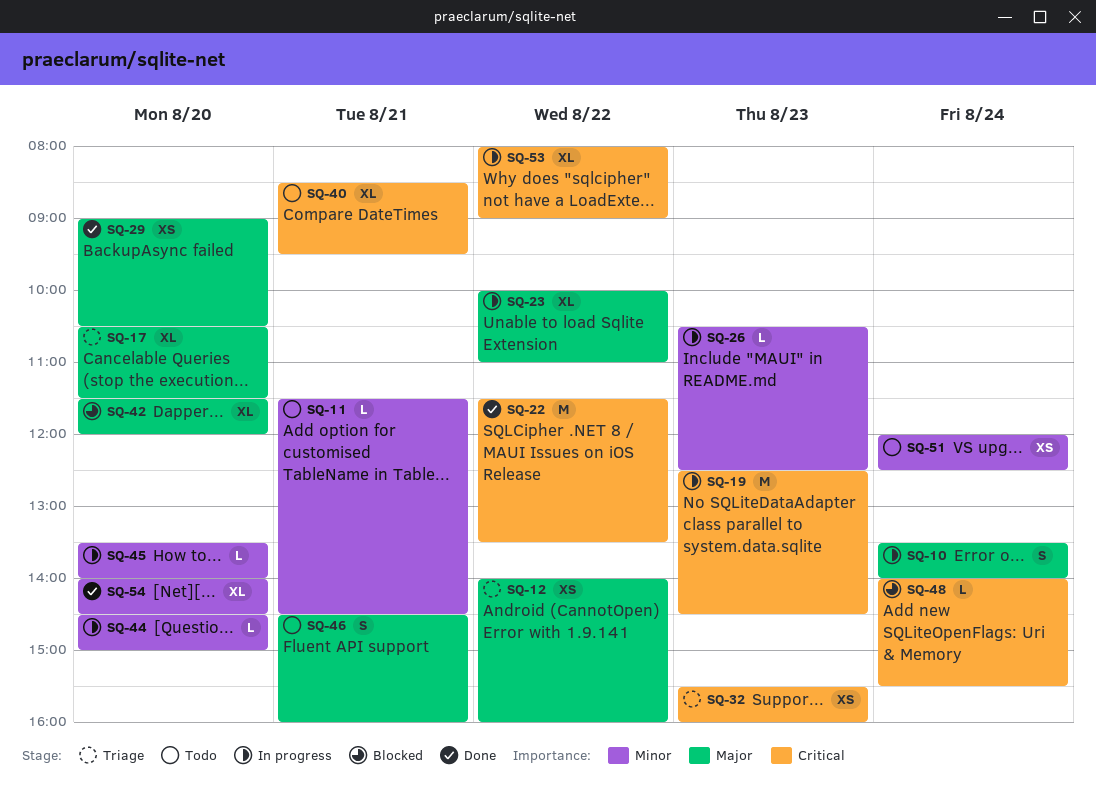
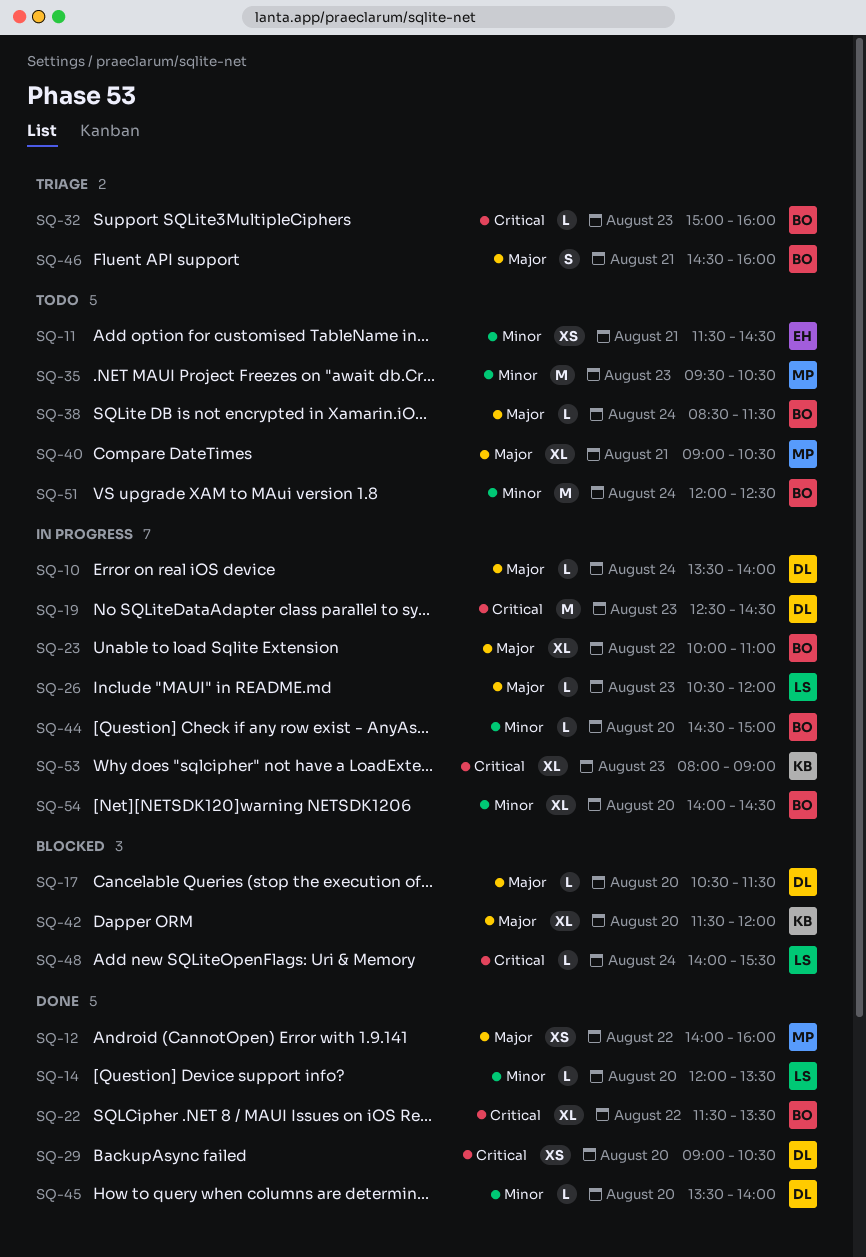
SQ-10, estimate: S -> L
SQ-11, estimate: L -> XS
SQ-12, status: Triage -> Done
SQ-14: none -> present
SQ-17, status: Triage -> Blocked
SQ-17, estimate: XL -> L
SQ-22, estimate: M -> XL
SQ-26, priority: Minor -> Major
SQ-26, ends: 12:30 -> 12:00
SQ-29, priority: Major -> Critical
SQ-32, estimate: XS -> L
SQ-32, begins: 15:30 -> 15:00
SQ-35: none -> present
SQ-38: none -> present
SQ-40, priority: Critical -> Major
SQ-40, begins: 08:30 -> 09:00
SQ-40, ends: 09:30 -> 10:30
SQ-45, status: In progress -> Done
SQ-46, status: Todo -> Triage
SQ-51, estimate: XS -> M
SQ-53, day: Aug 22 -> Aug 23
SQ-54, status: Done -> In progress

